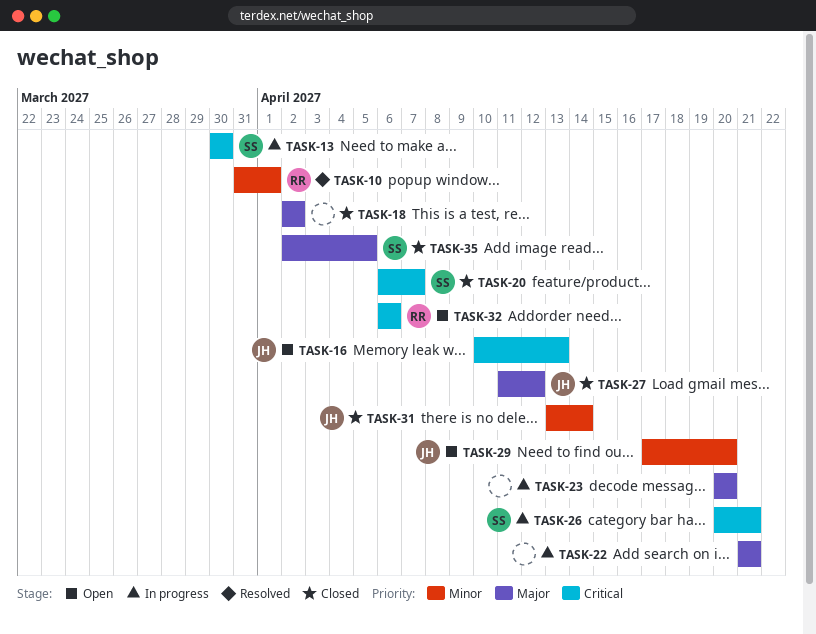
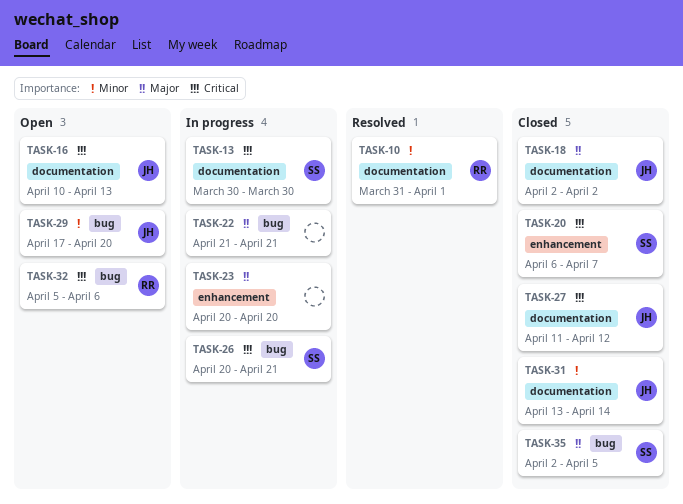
TASK-18, owner: none -> JH
TASK-27, priority: Major -> Critical
TASK-32, start: Apr 6 -> Apr 5

